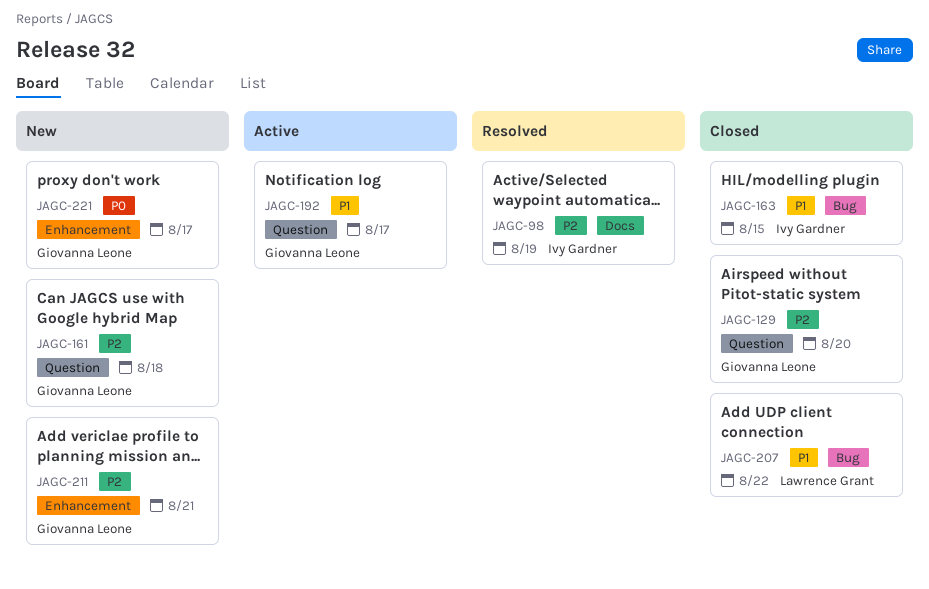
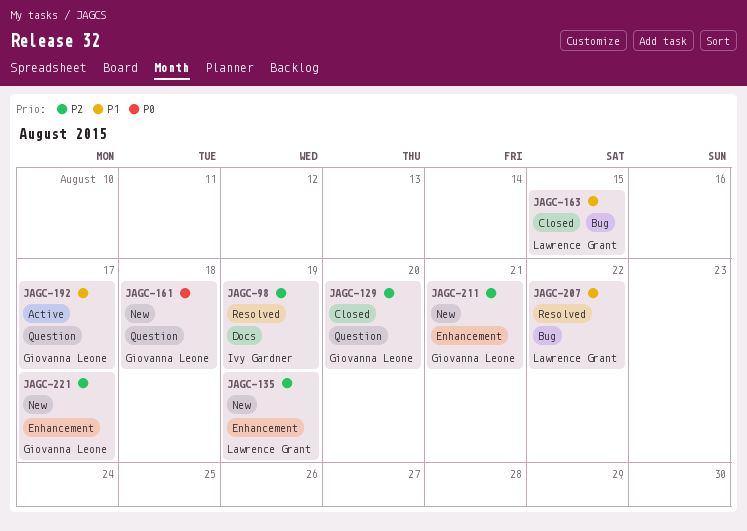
JAGC-135: none -> present
JAGC-161, priority: P2 -> P0
JAGC-163, owner: Ivy Gardner -> Lawrence Grant
JAGC-207, status: Closed -> Resolved
JAGC-221, priority: P0 -> P2

